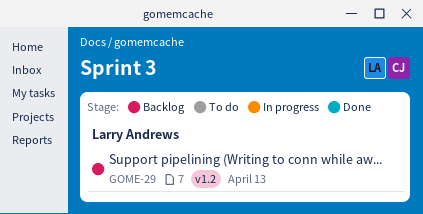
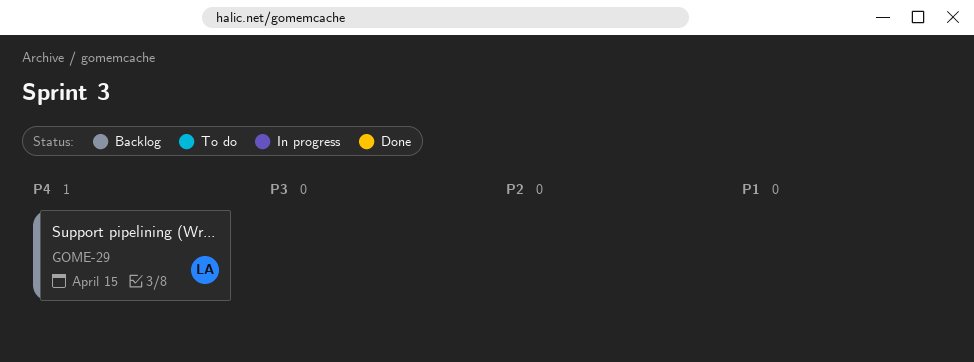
GOME-29, due: Apr 13 -> Apr 15

